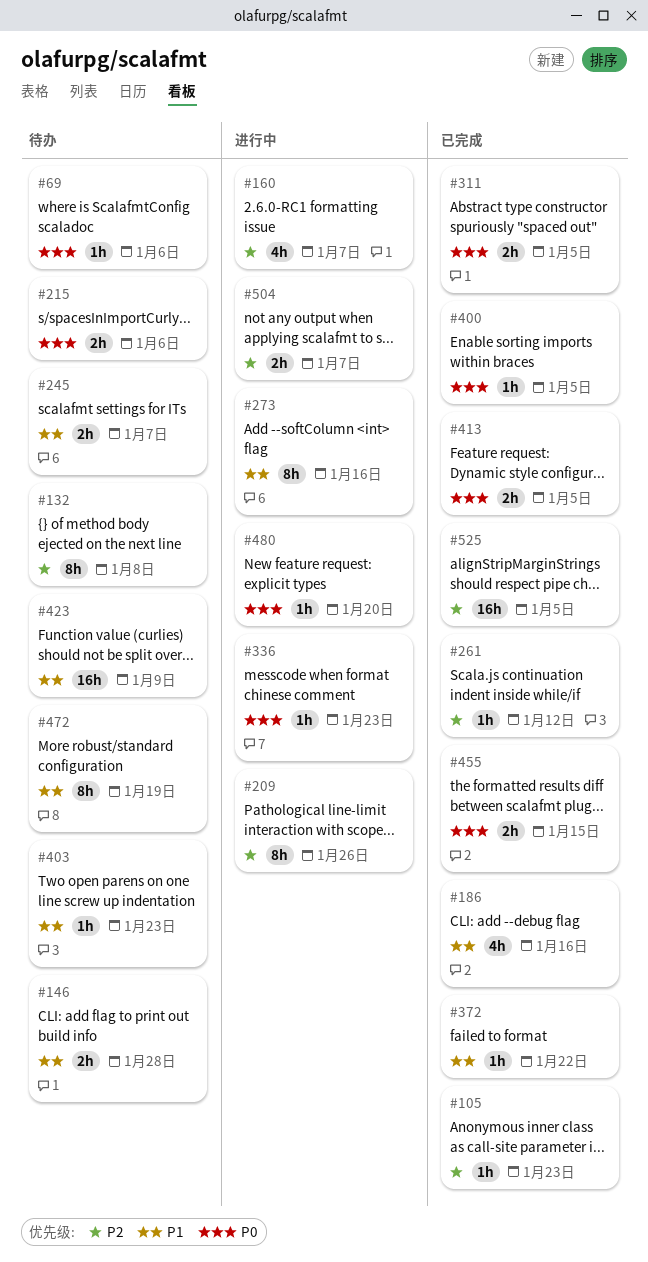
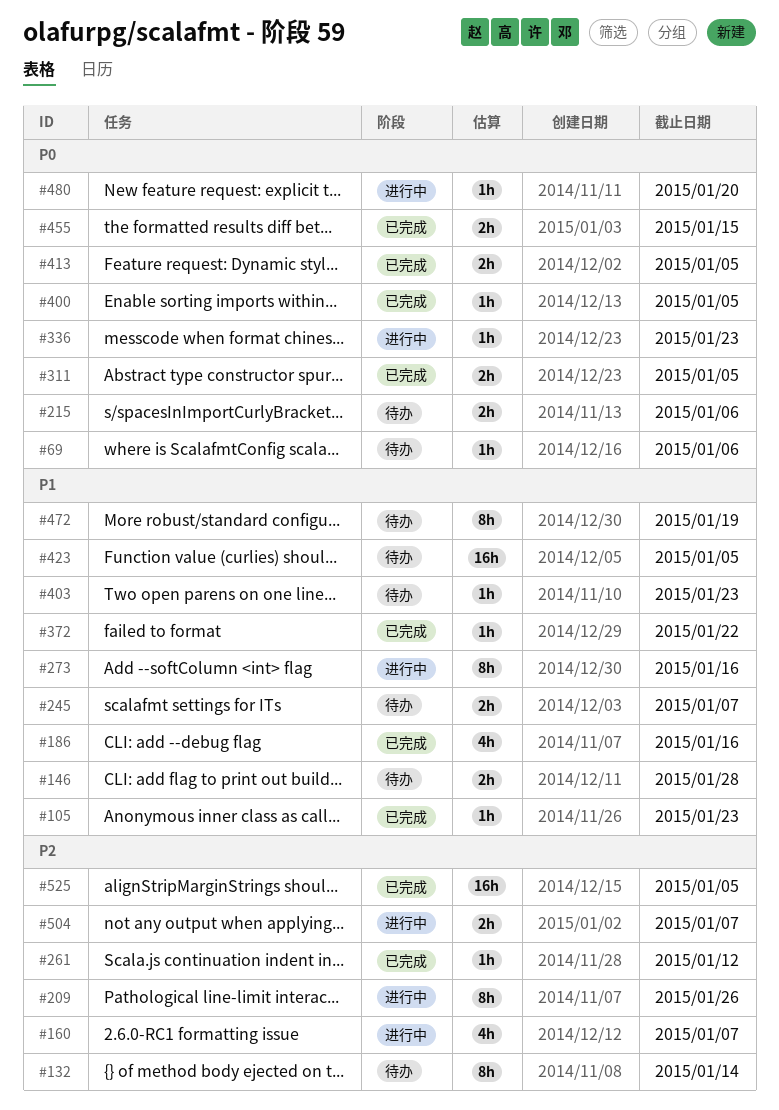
#105, priority: P2 -> P1
#132, due: Jan 8 -> Jan 14
#423, due: Jan 9 -> Jan 5

